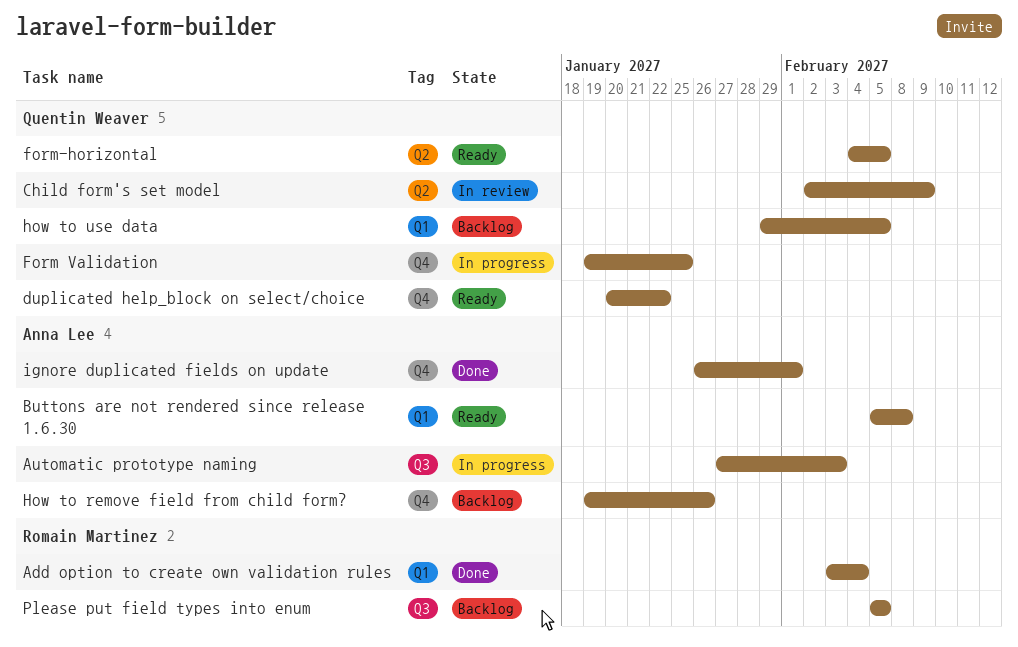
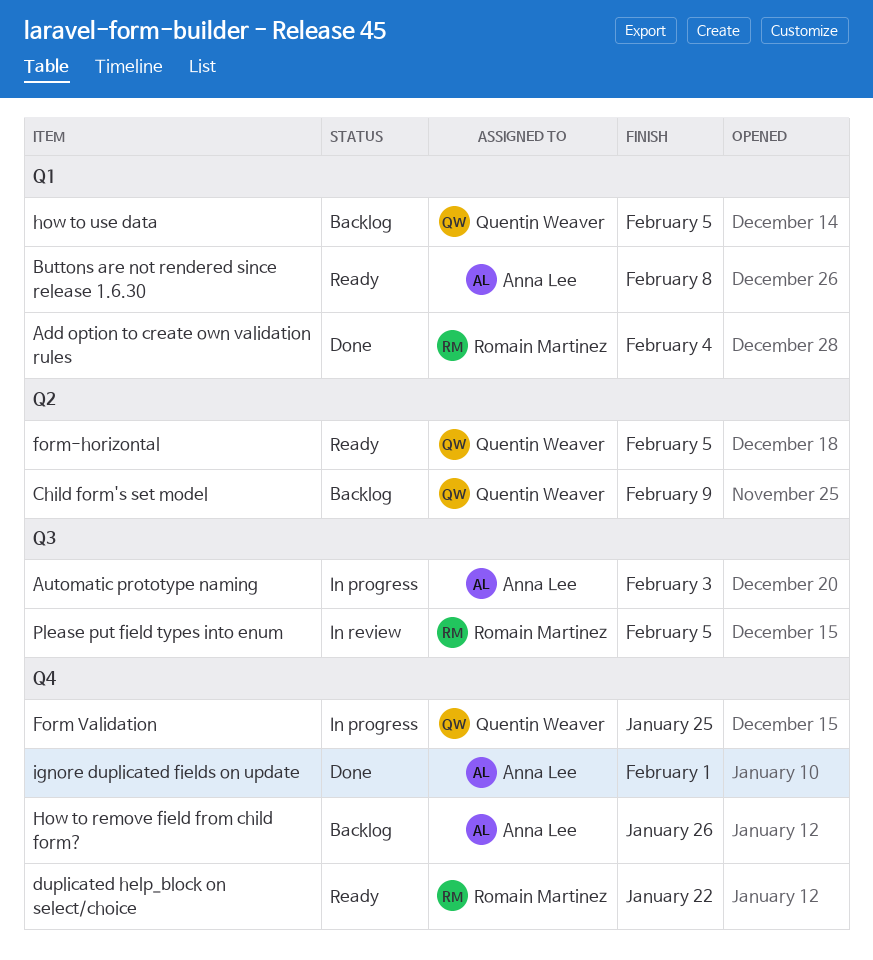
Child form's set model, status: In review -> Backlog
duplicated help_block on select/choice, owner: Quentin Weaver -> Romain Martinez
Please put field types into enum, status: Backlog -> In review

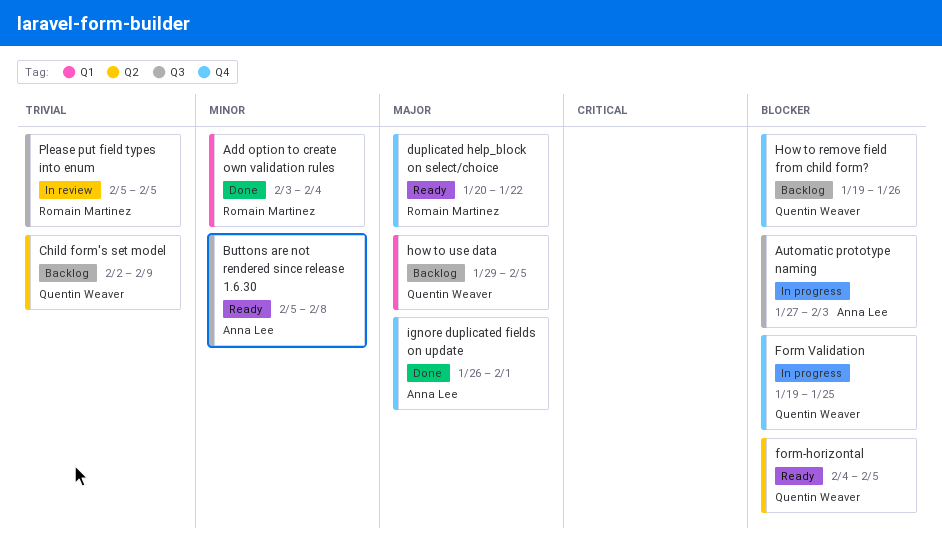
Buttons are not rendered since release 1.6.30, label: Q1 -> Q3
How to remove field from child form?, owner: Anna Lee -> Quentin Weaver

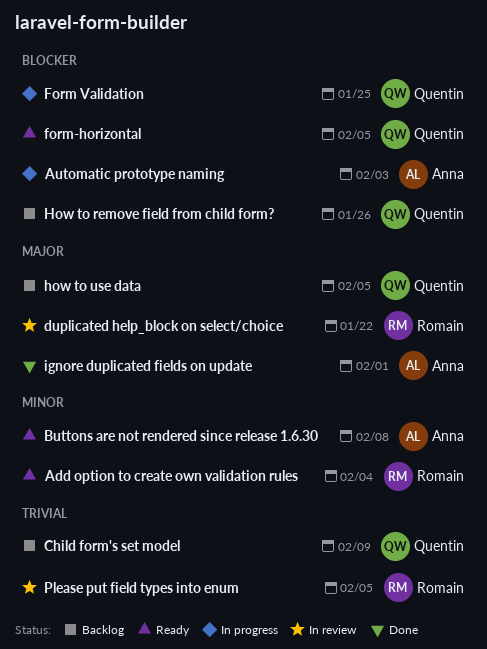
Add option to create own validation rules, status: Done -> Ready
duplicated help_block on select/choice, status: Ready -> In review

